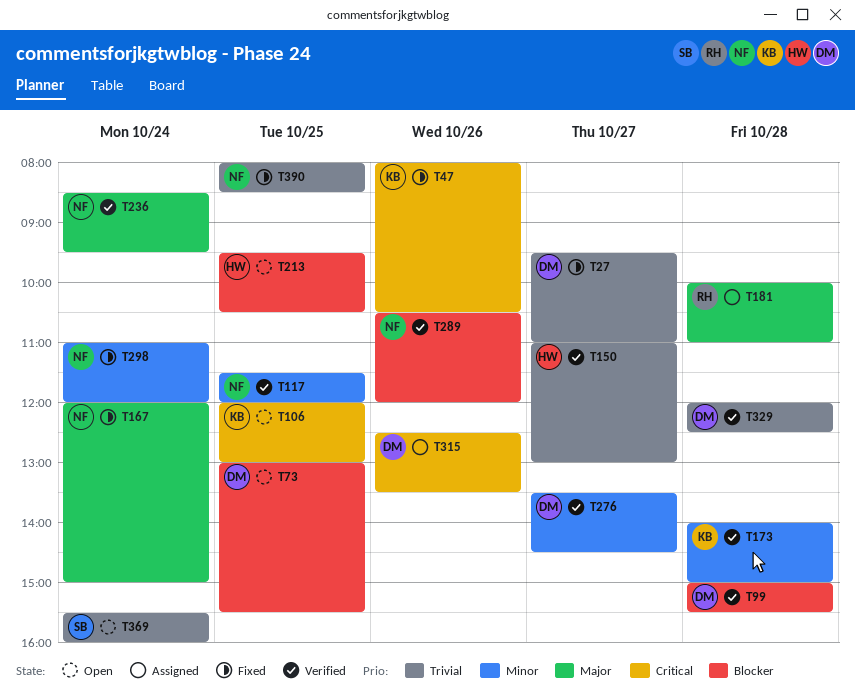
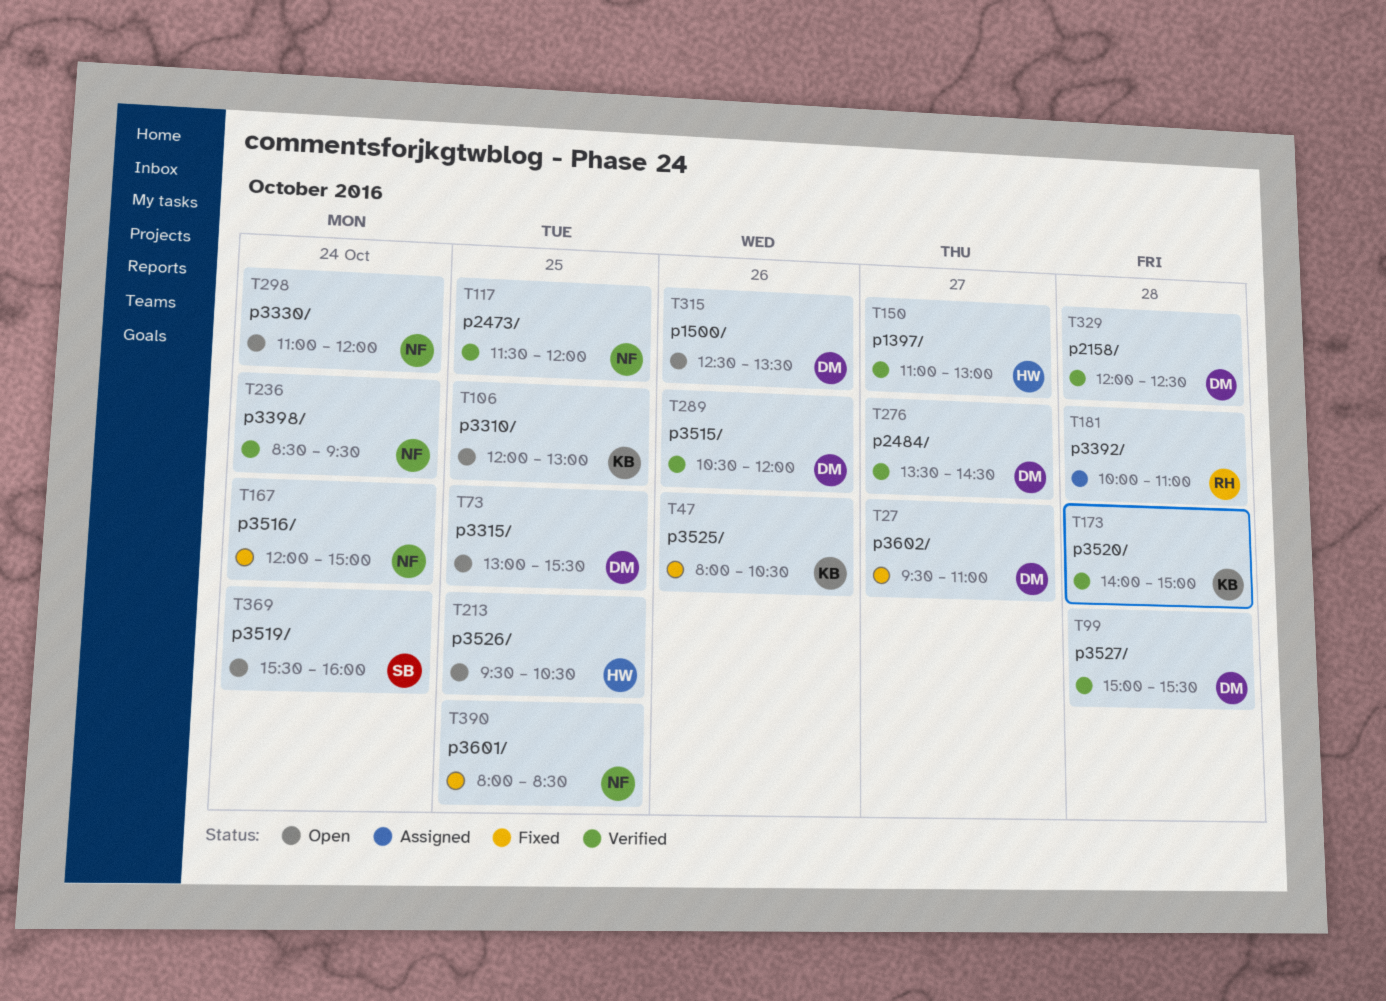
T289, owner: NF -> DM
T298, status: Fixed -> Open
T315, status: Assigned -> Open

